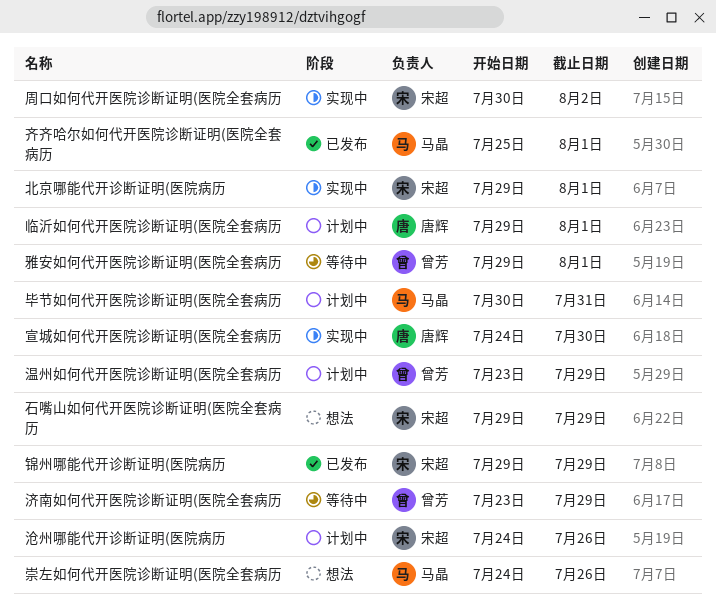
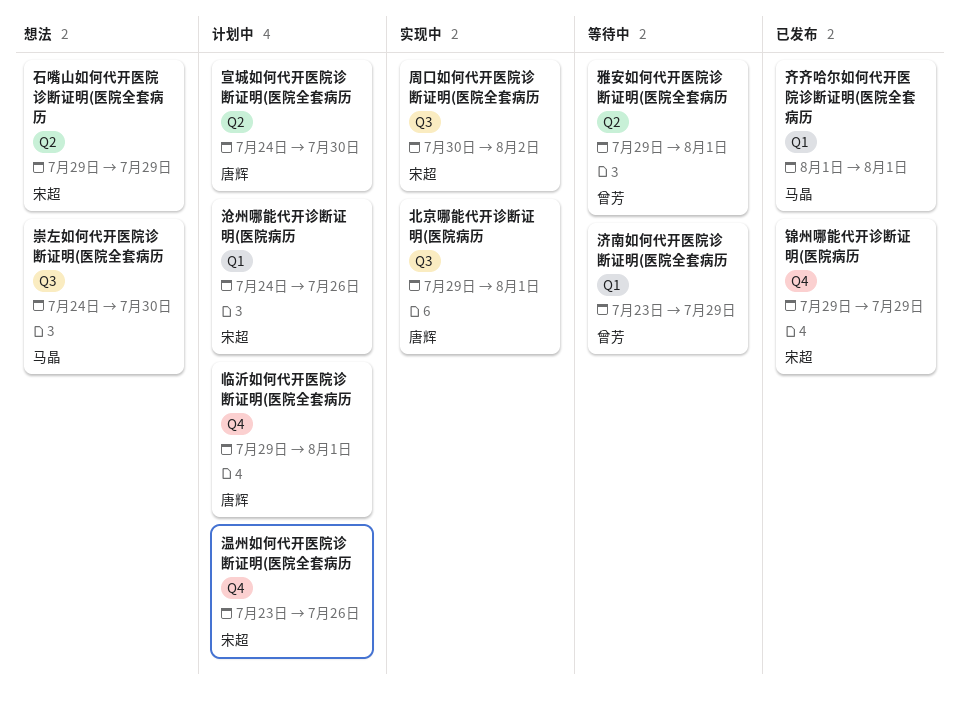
北京哪能代开诊断证明(医院病历, owner: 宋超 -> 唐辉
宣城如何代开医院诊断证明(医院全套病历, status: 实现中 -> 计划中
崇左如何代开医院诊断证明(医院全套病历, due: Jul 26 -> Jul 30
毕节如何代开医院诊断证明(医院全套病历: present -> none
温州如何代开医院诊断证明(医院全套病历, owner: 曾芳 -> 宋超
温州如何代开医院诊断证明(医院全套病历, due: Jul 29 -> Jul 26
齐齐哈尔如何代开医院诊断证明(医院全套病历, start: Jul 25 -> Aug 1

